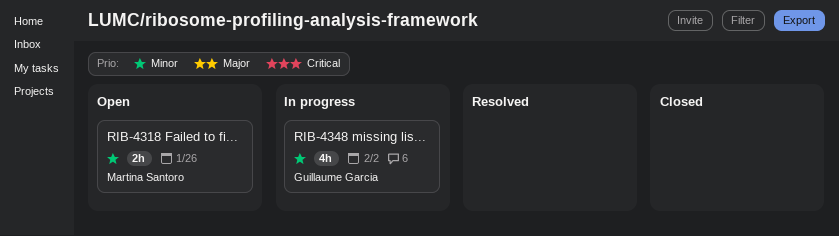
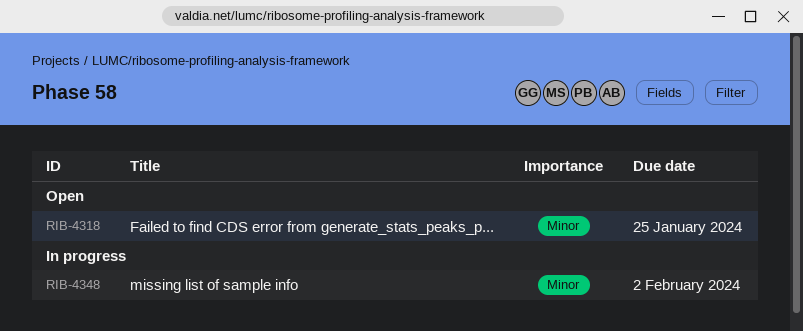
RIB-4318, due: Jan 26 -> Jan 25

